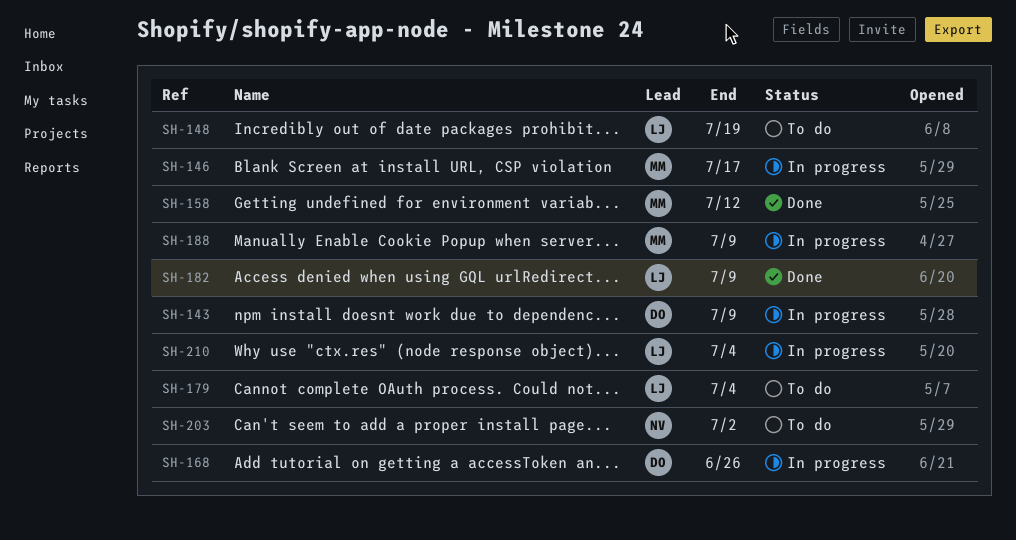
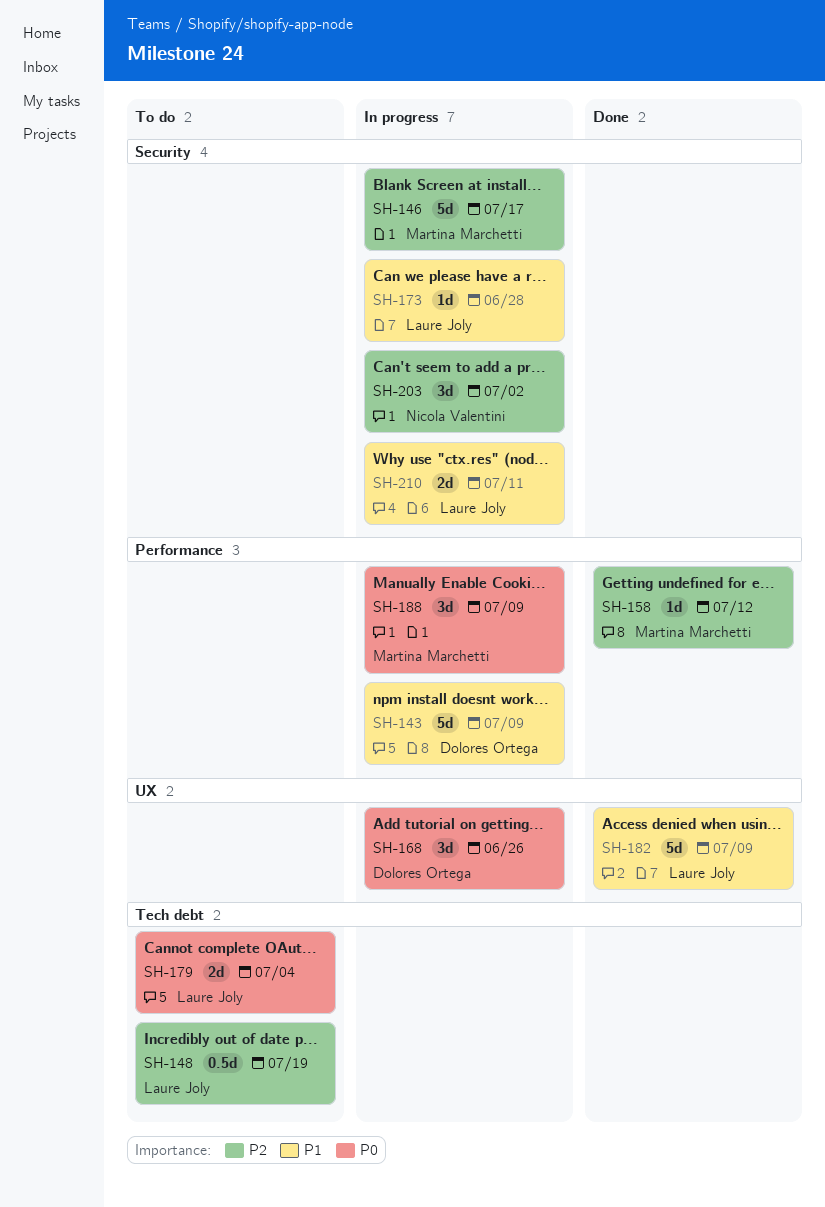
SH-173: none -> present
SH-203, status: To do -> In progress
SH-210, due: Jul 4 -> Jul 11

